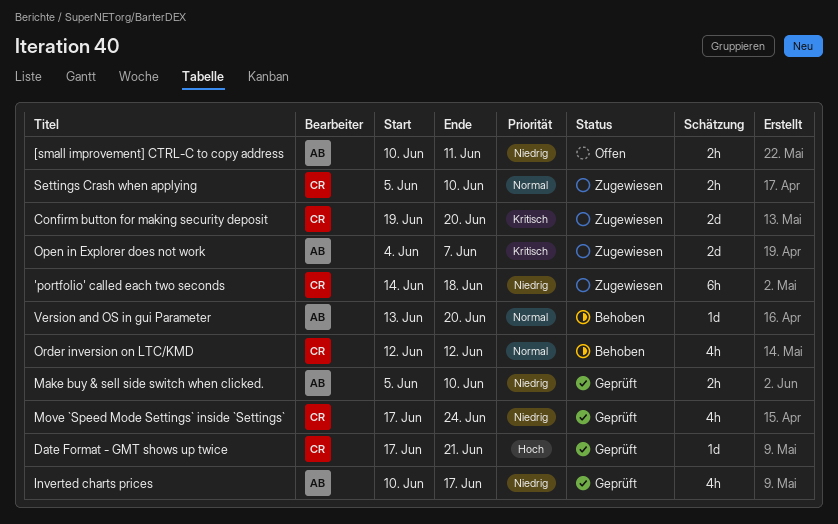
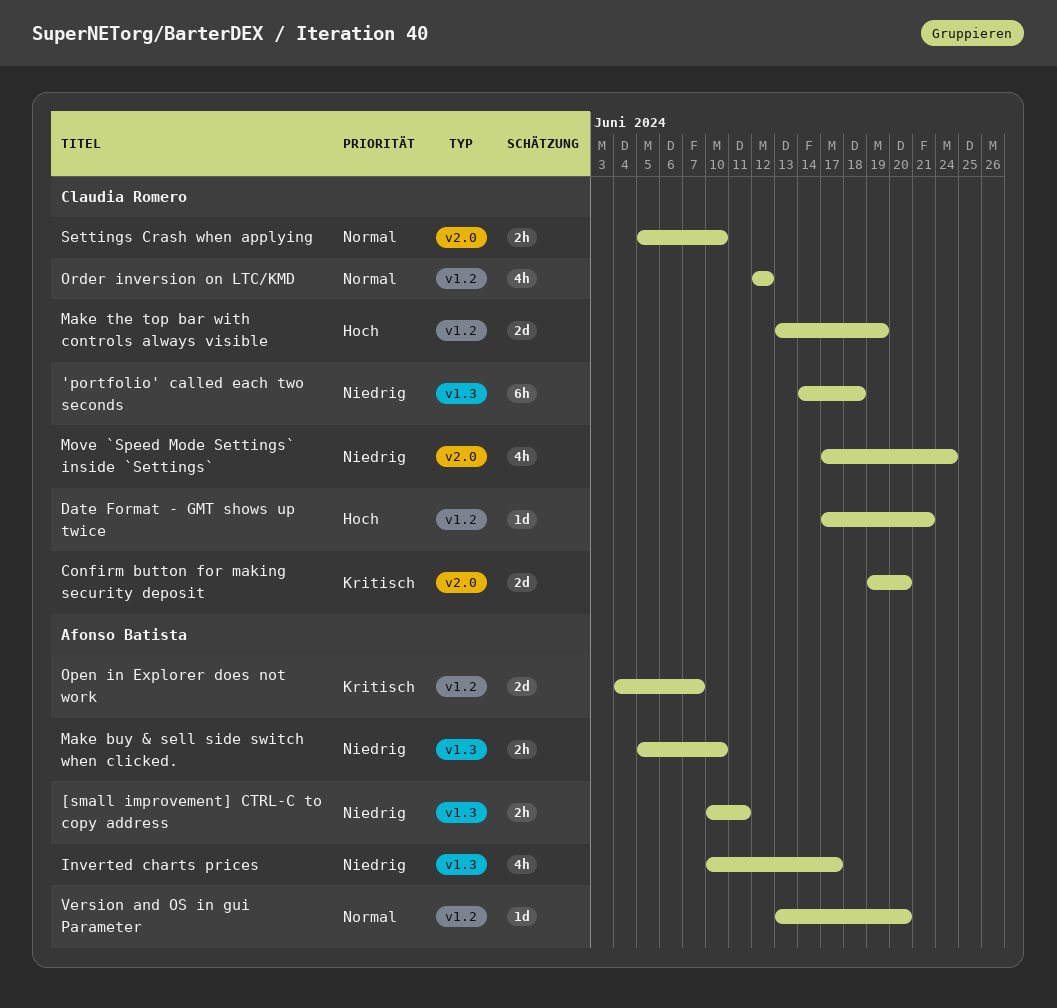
Make the top bar with controls always visible: none -> present

